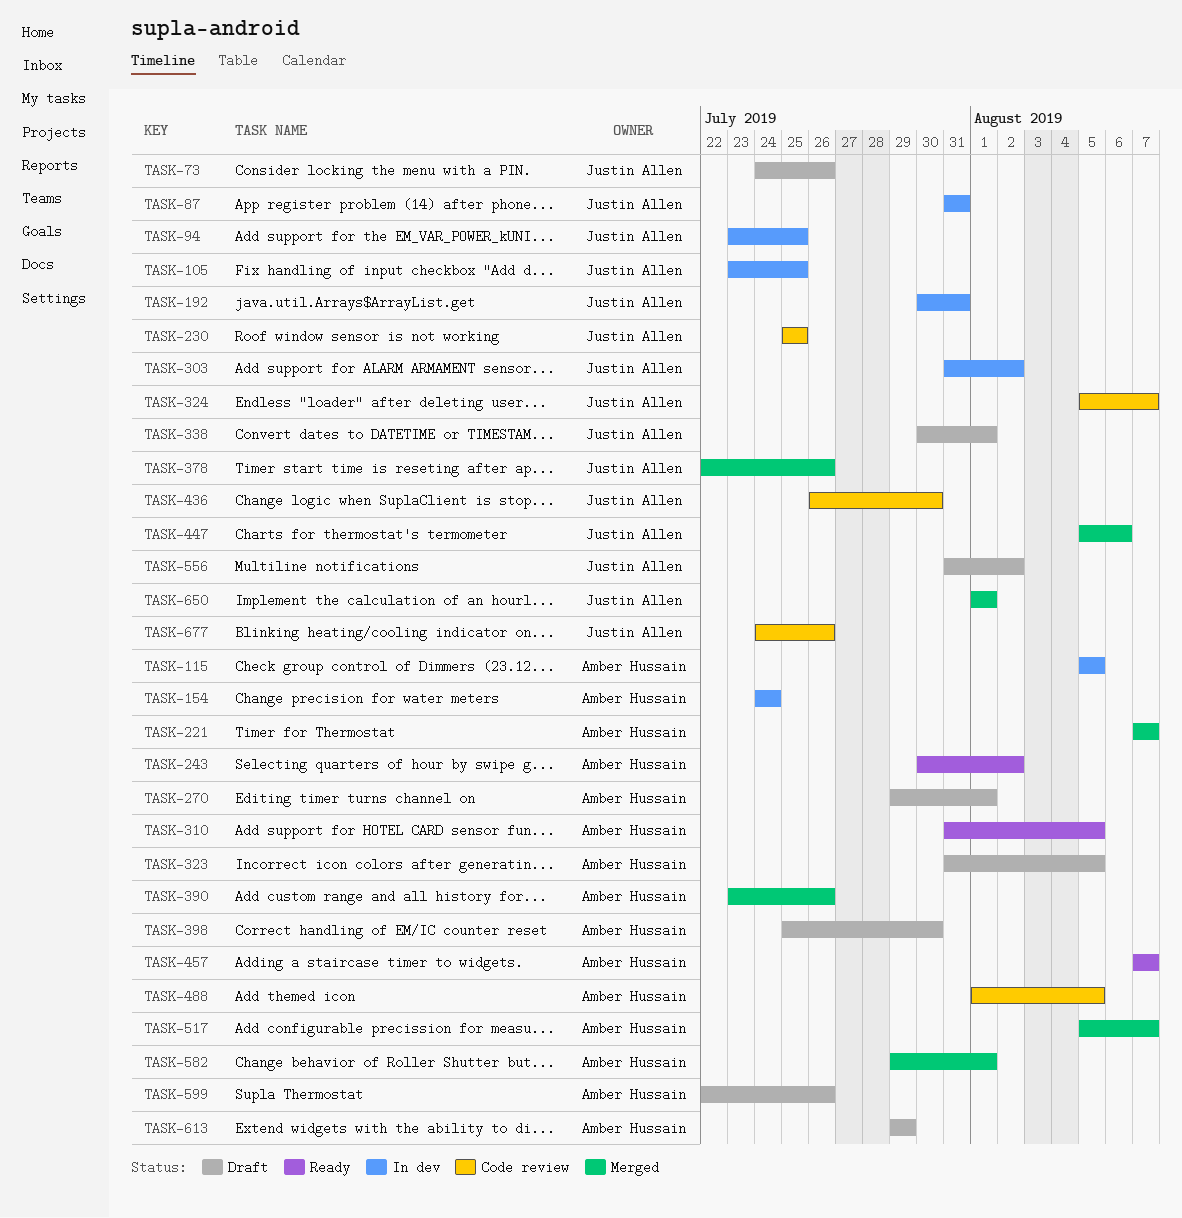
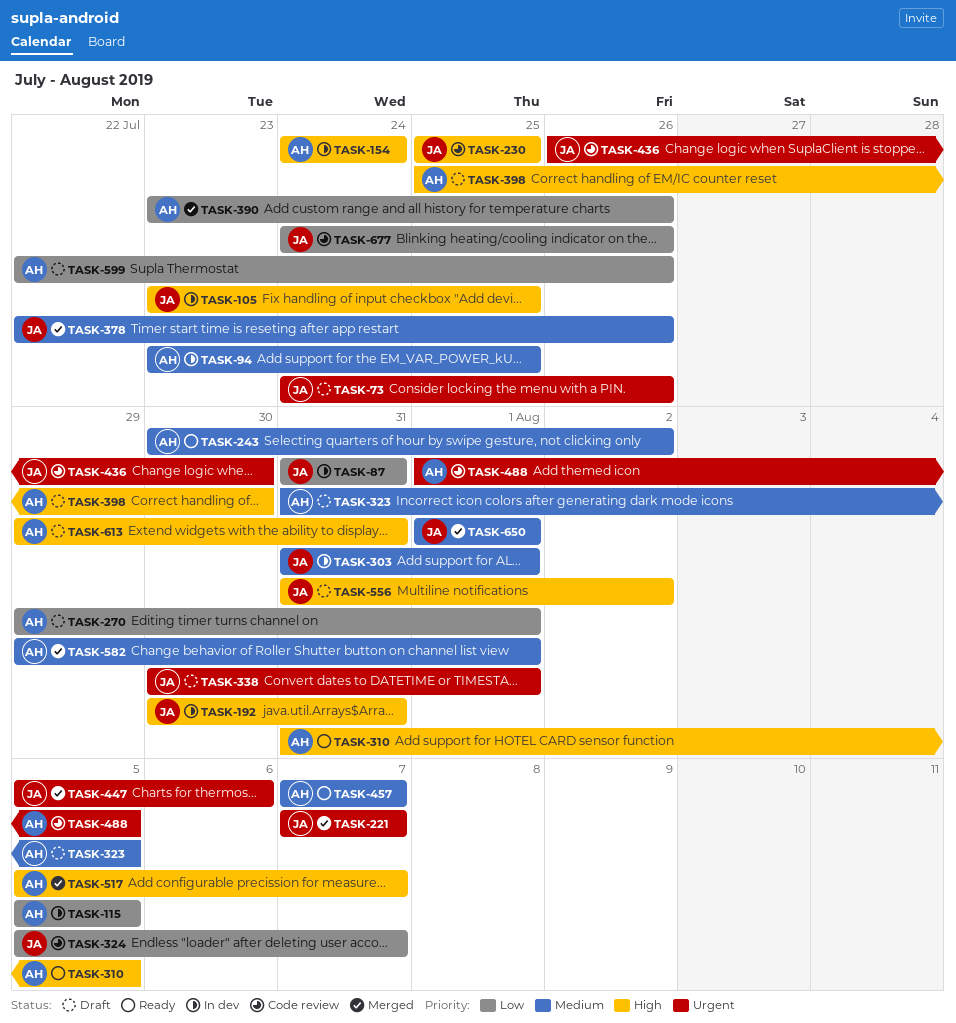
TASK-94, owner: Justin Allen -> Amber Hussain
TASK-221, owner: Amber Hussain -> Justin Allen
TASK-303, due: Aug 2 -> Aug 1
TASK-613, due: Jul 29 -> Jul 31

